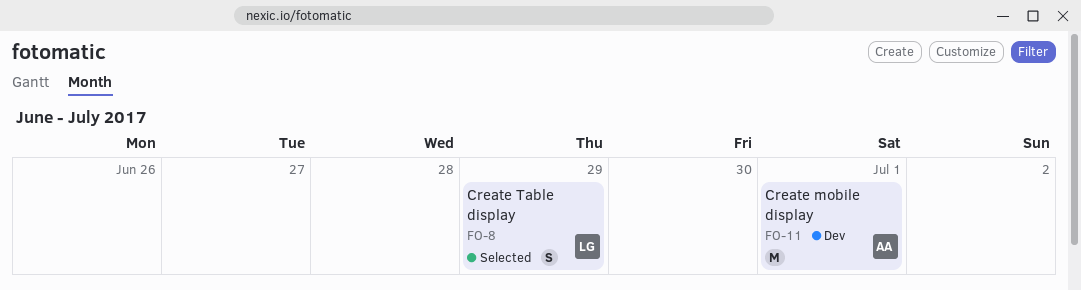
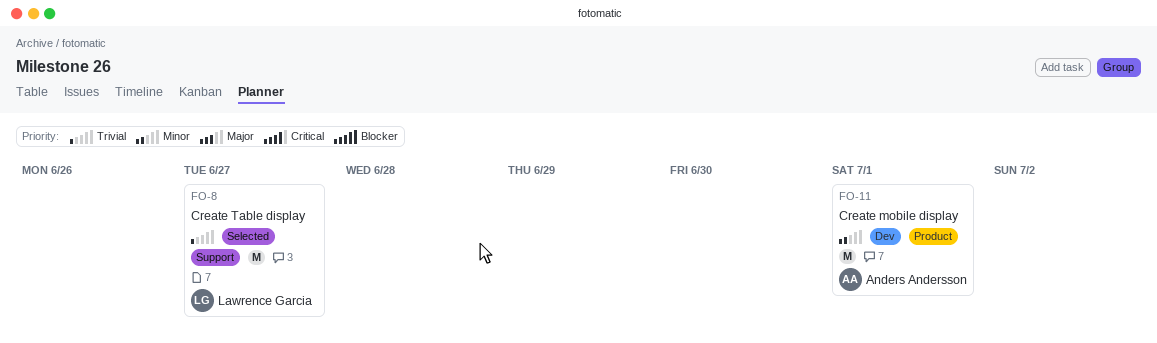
FO-8, estimate: S -> M
FO-8, due: Jun 29 -> Jun 27

